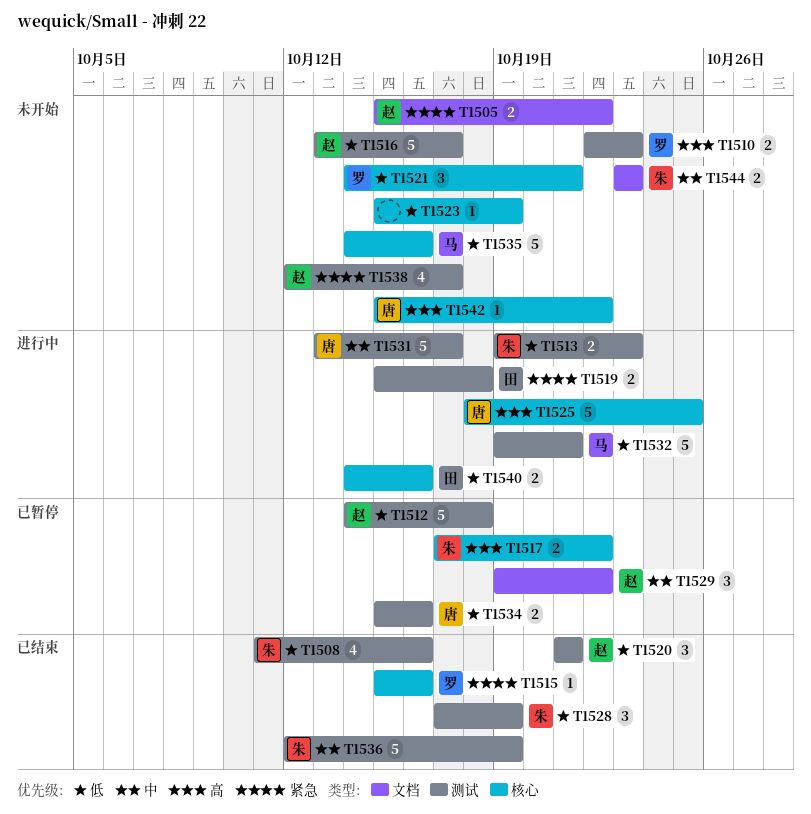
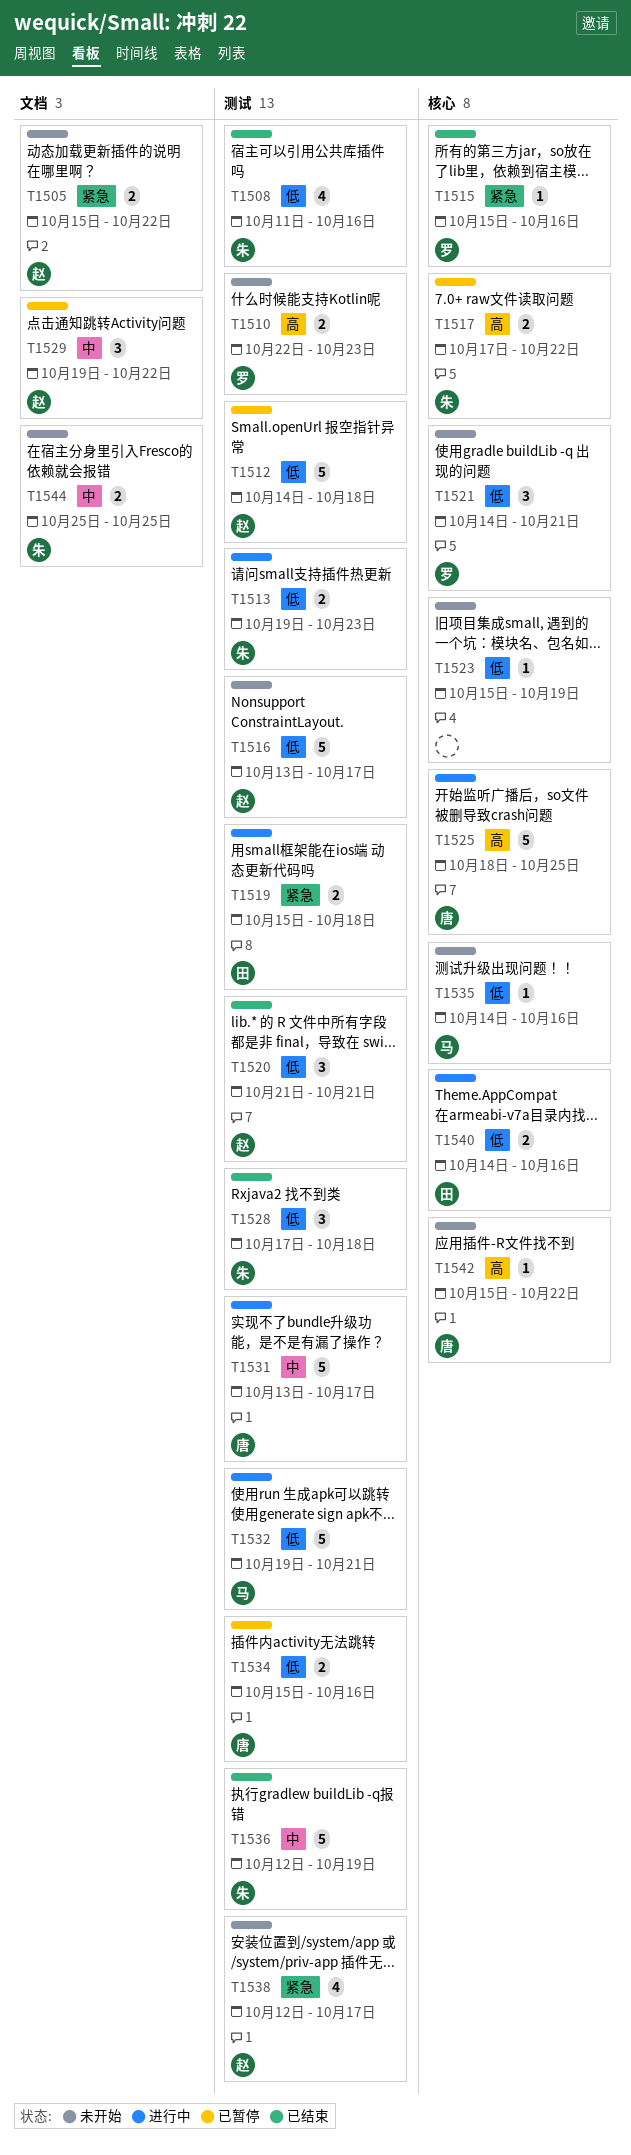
T1528, due: Oct 19 -> Oct 18
T1535, estimate: 5 -> 1
T1544, start: Oct 23 -> Oct 25
T1544, due: Oct 23 -> Oct 25

